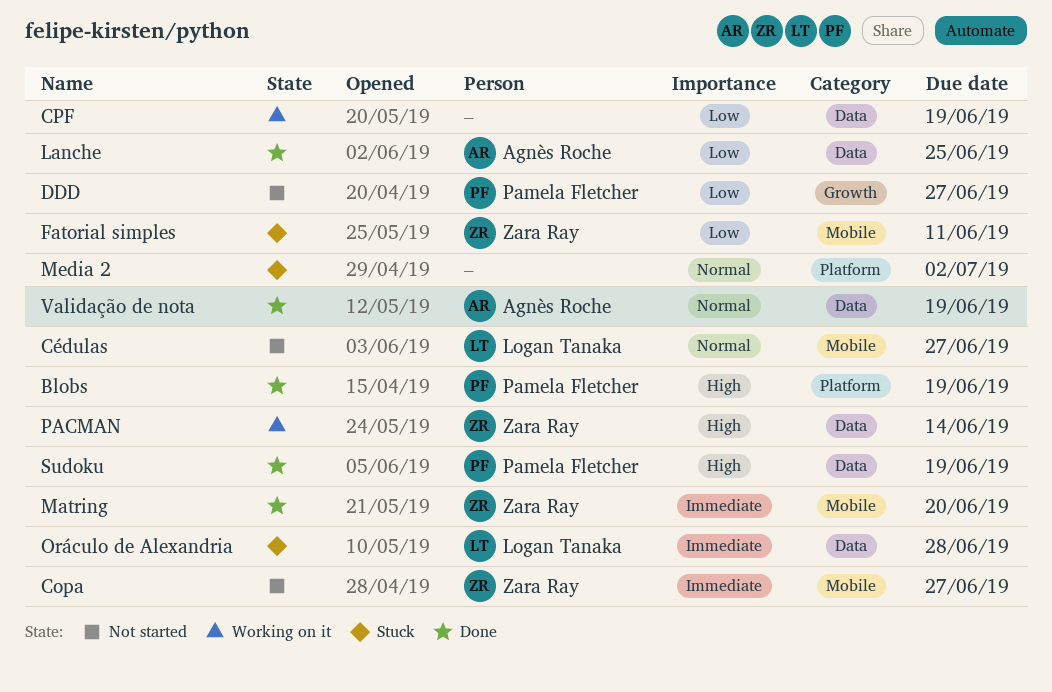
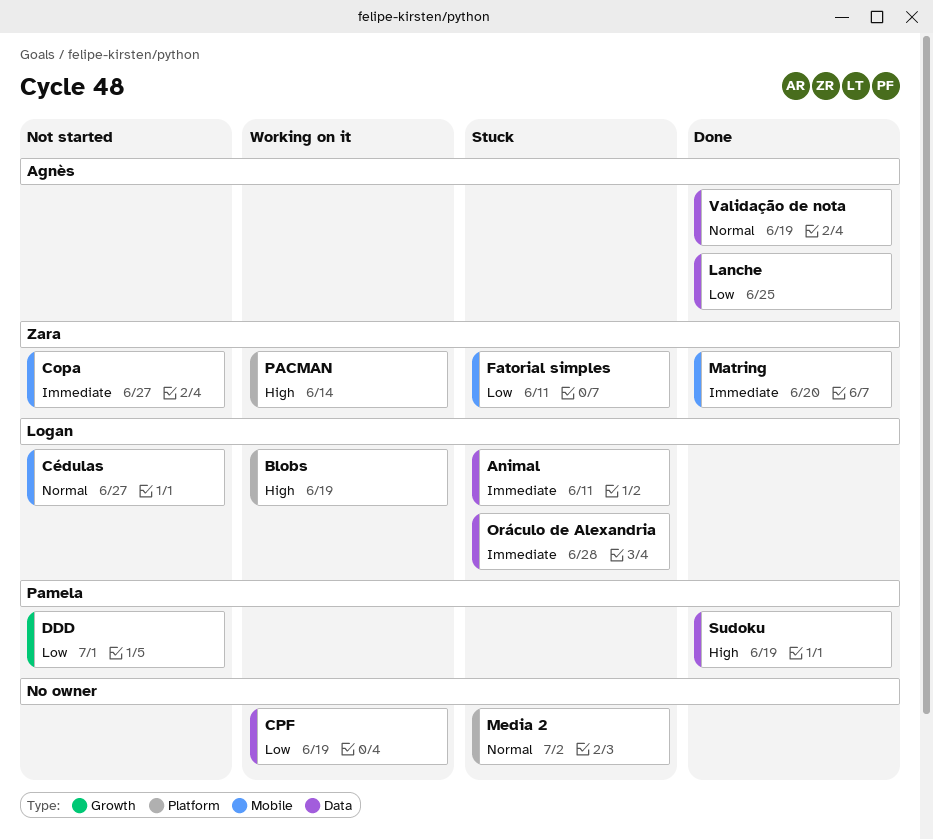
Animal: none -> present
Blobs, status: Done -> Working on it
Blobs, owner: Pamela Fletcher -> Logan Tanaka
DDD, due: Jun 27 -> Jul 1
PACMAN, label: Data -> Platform

